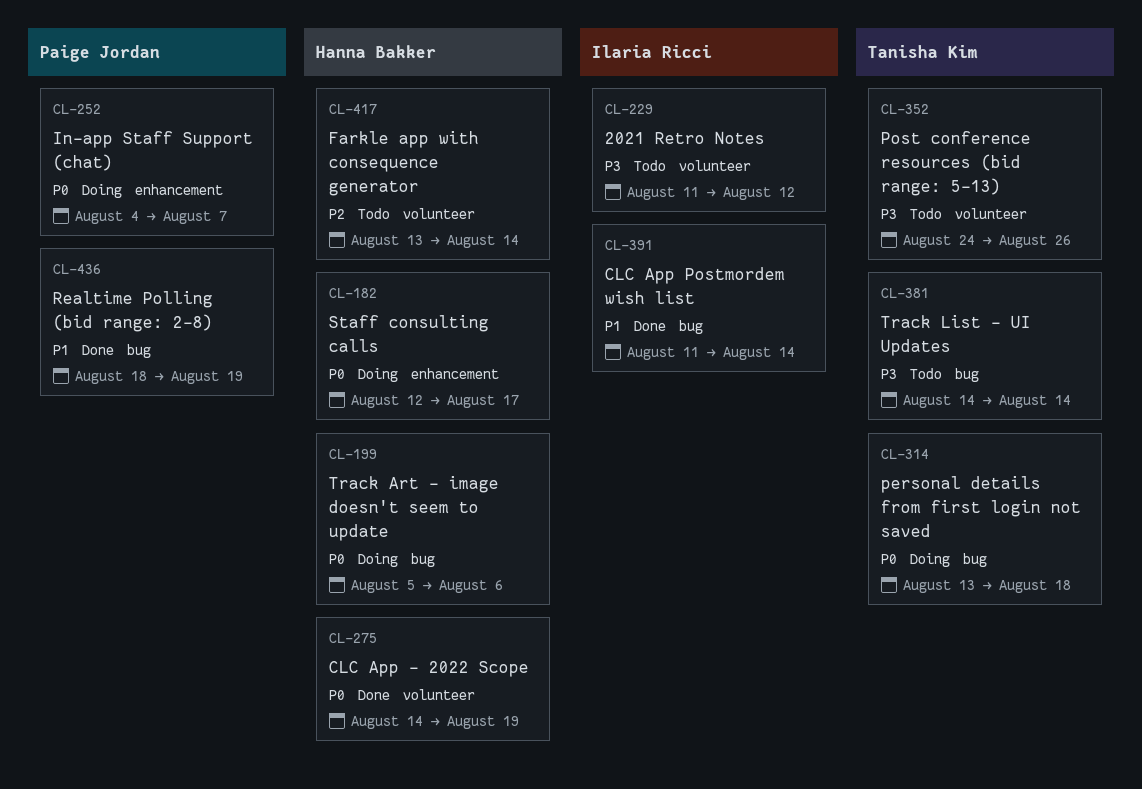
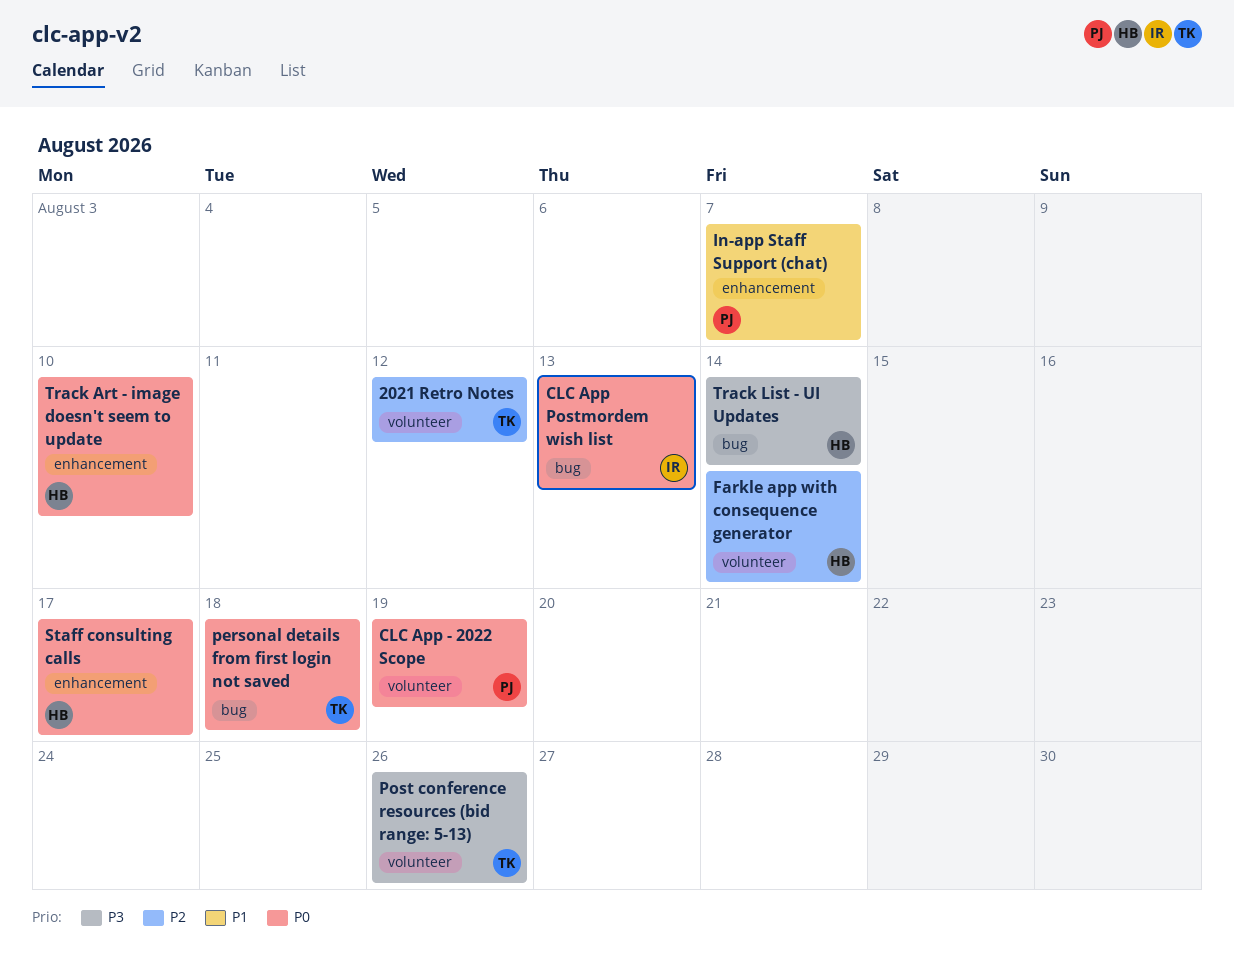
2021 Retro Notes, owner: Ilaria Ricci -> Tanisha Kim
2021 Retro Notes, priority: P3 -> P2
CLC App - 2022 Scope, owner: Hanna Bakker -> Paige Jordan
CLC App Postmordem wish list, priority: P1 -> P0
CLC App Postmordem wish list, due: Aug 14 -> Aug 13
In-app Staff Support (chat), priority: P0 -> P1
Realtime Polling (bid range: 2-8): present -> none
Track Art - image doesn't seem to update, label: bug -> enhancement
Track Art - image doesn't seem to update, due: Aug 6 -> Aug 10
Track List - UI Updates, owner: Tanisha Kim -> Hanna Bakker

